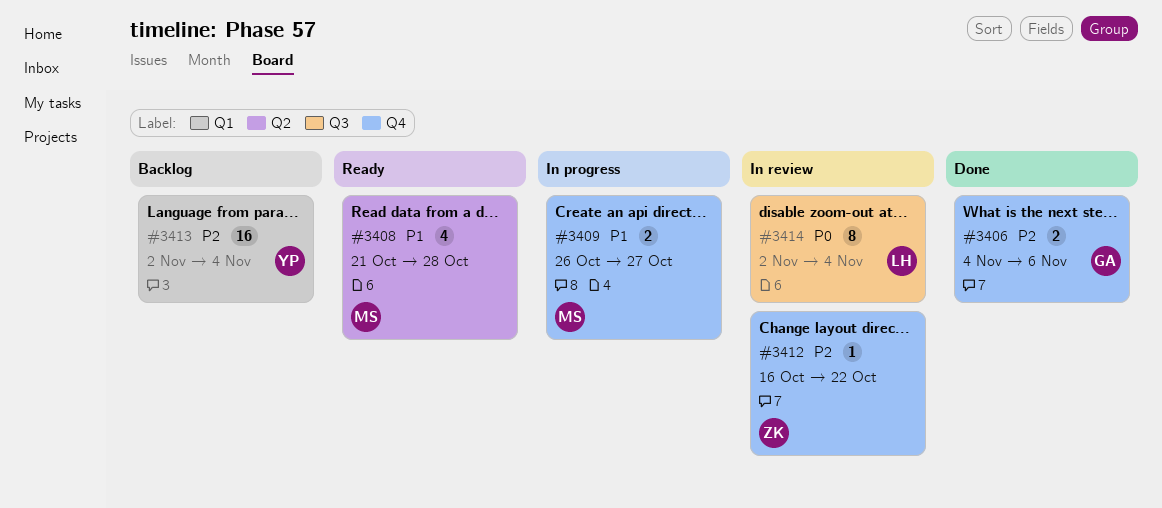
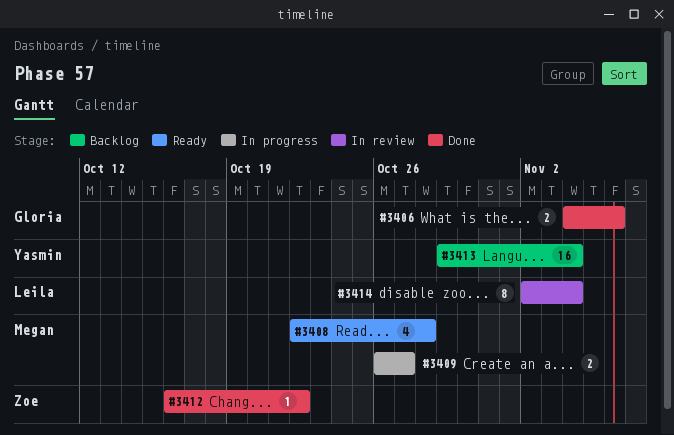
#3408, start: Oct 21 -> Oct 22
#3412, status: In review -> Done
#3413, start: Nov 2 -> Oct 29

